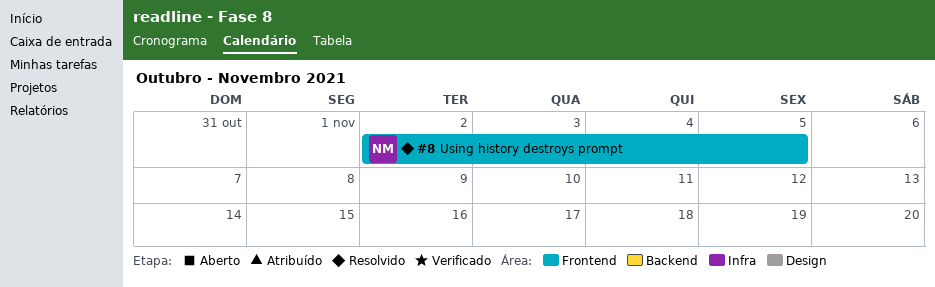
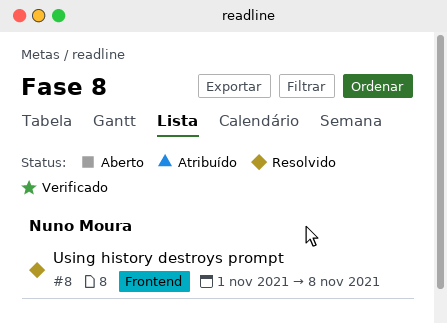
#8, start: Nov 2 -> Nov 1
#8, due: Nov 5 -> Nov 8

